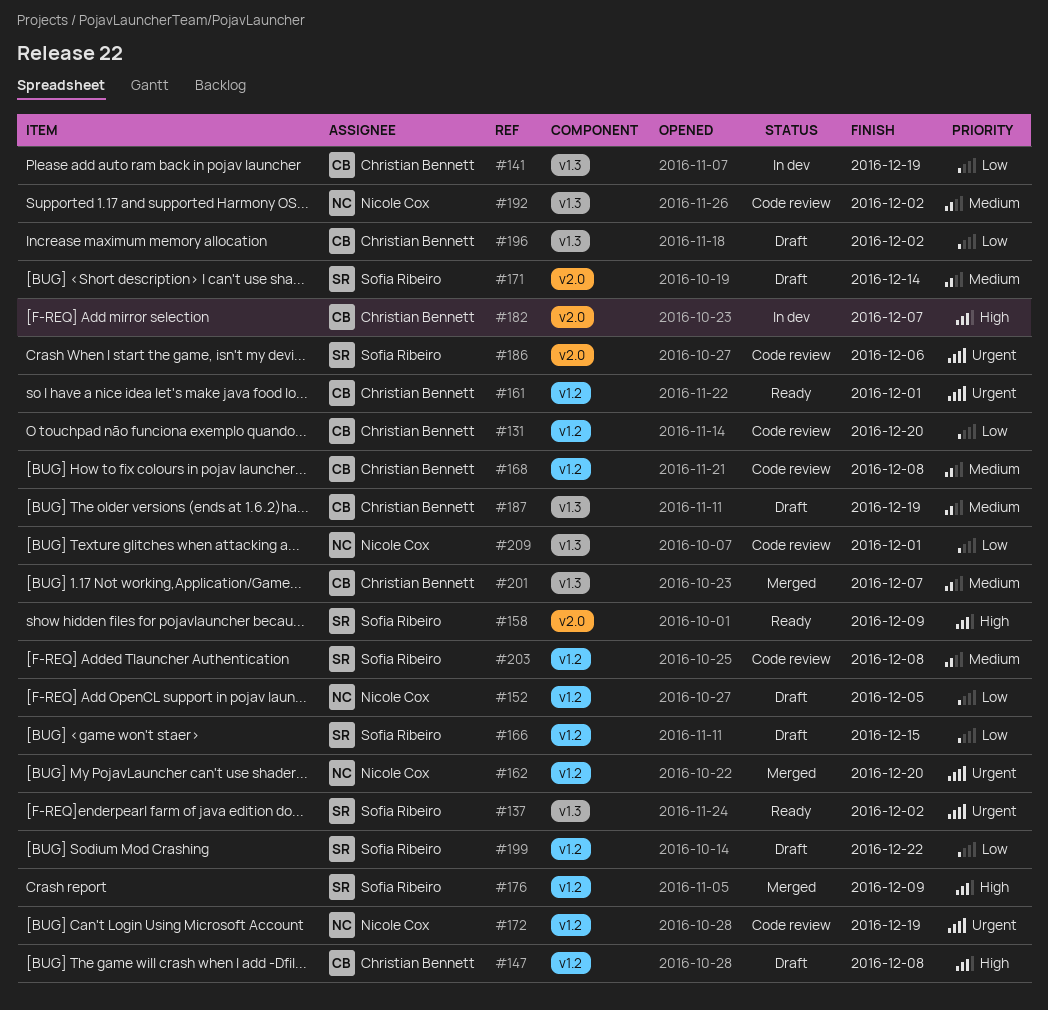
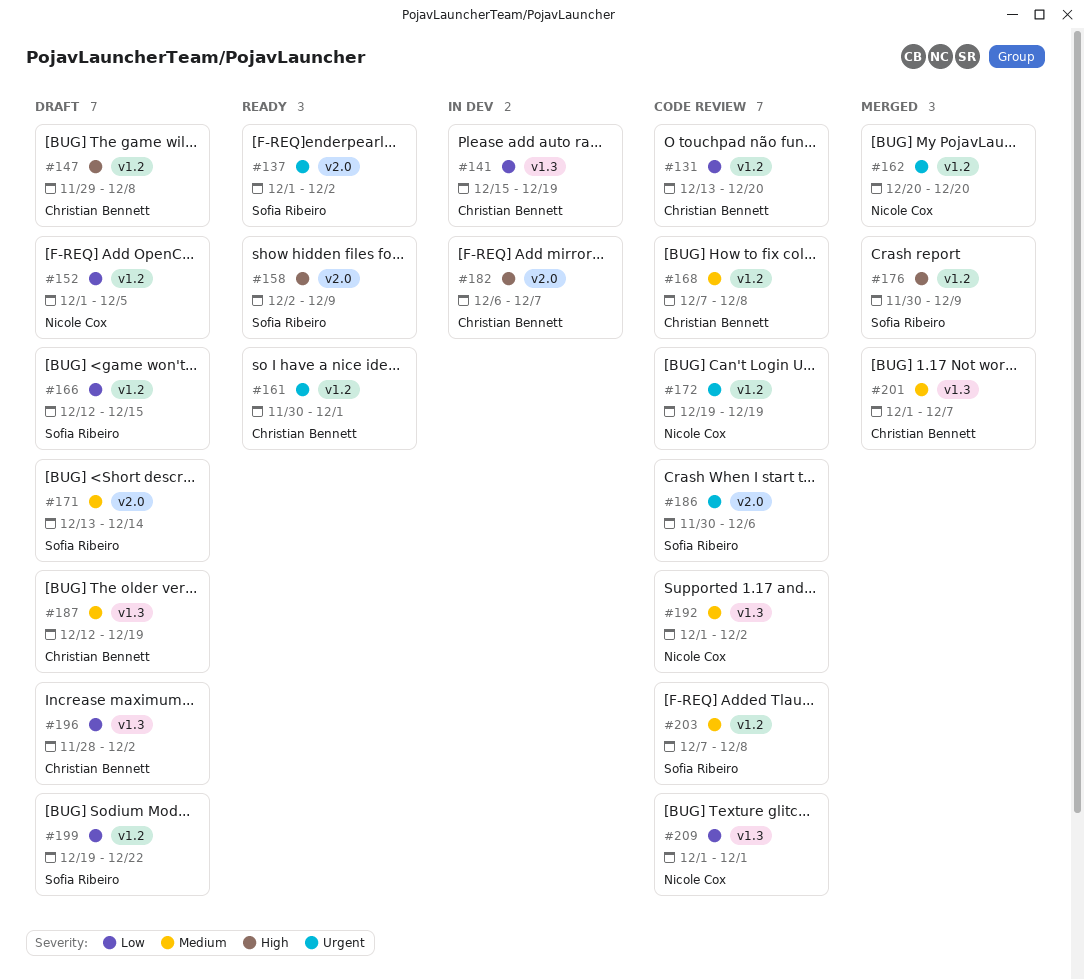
#137, label: v1.3 -> v2.0

